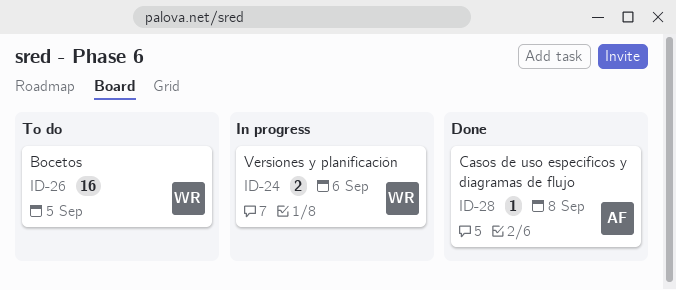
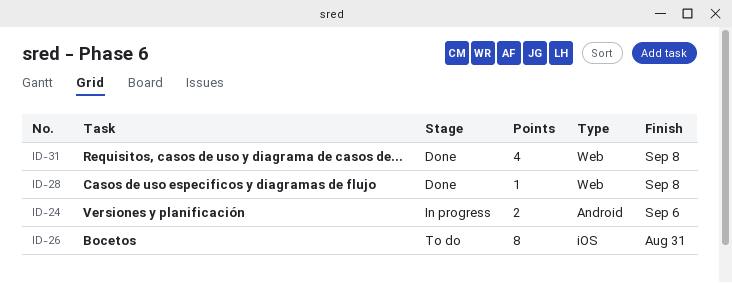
ID-26, estimate: 16 -> 8
ID-26, due: Sep 5 -> Aug 31
ID-31: none -> present

